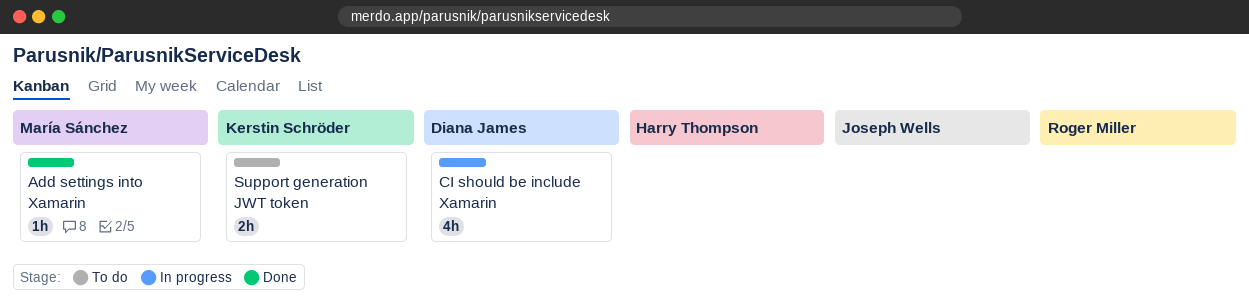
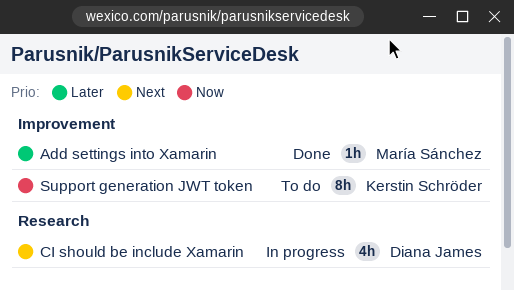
Support generation JWT token, estimate: 2h -> 8h

